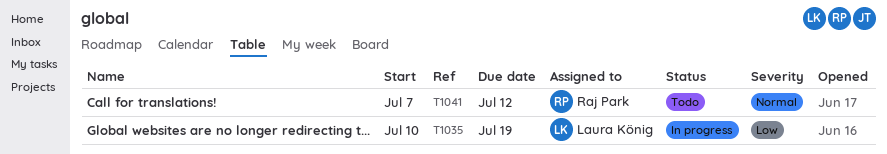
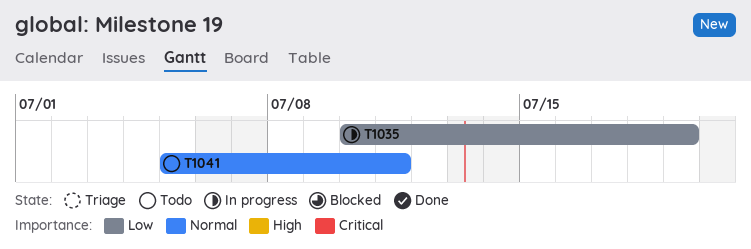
T1041, start: Jul 7 -> Jul 5
T1041, due: Jul 12 -> Jul 11

